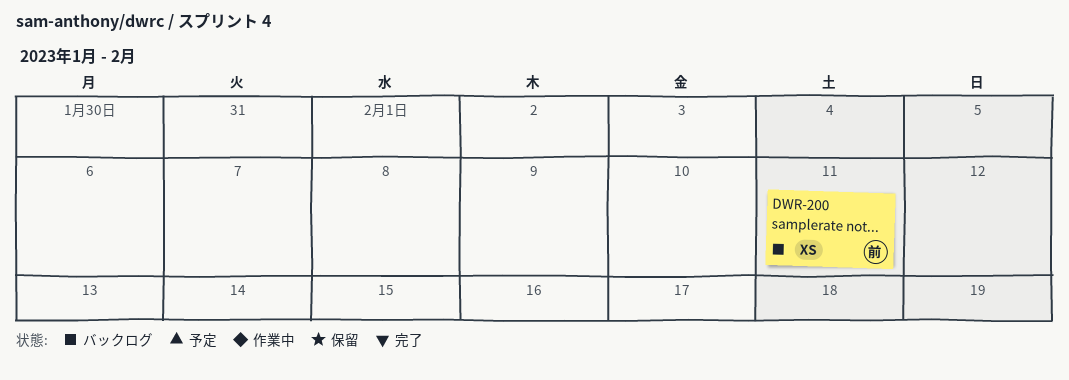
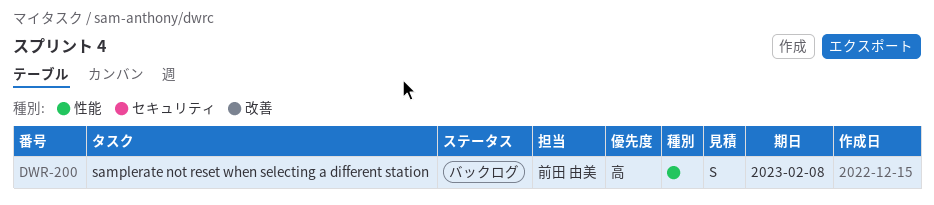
DWR-200, estimate: XS -> S
DWR-200, due: Feb 11 -> Feb 8

